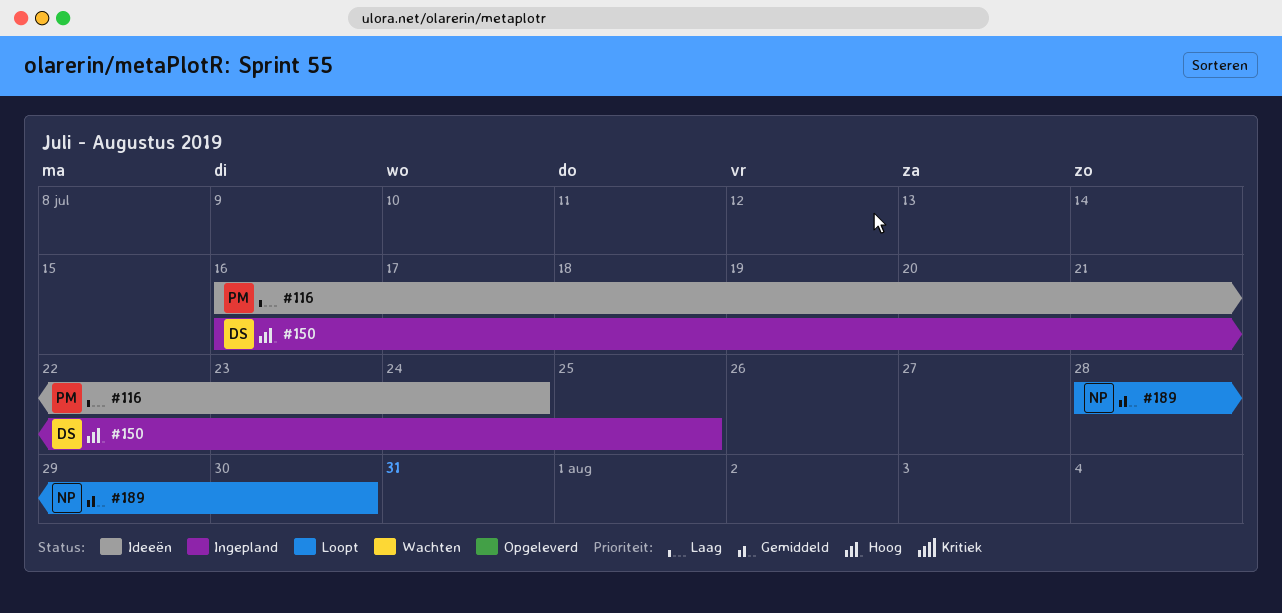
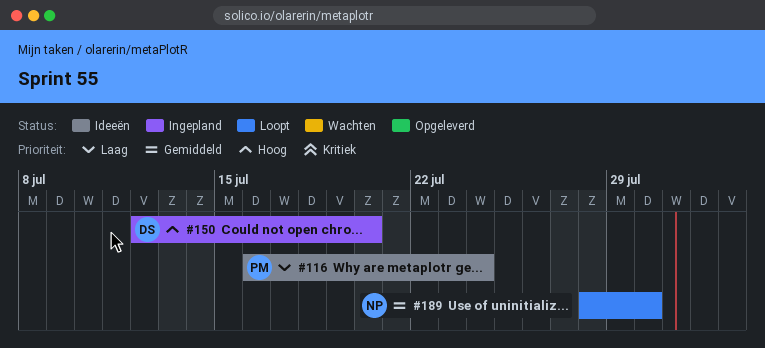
#150, start: Jul 16 -> Jul 12
#150, due: Jul 25 -> Jul 20

